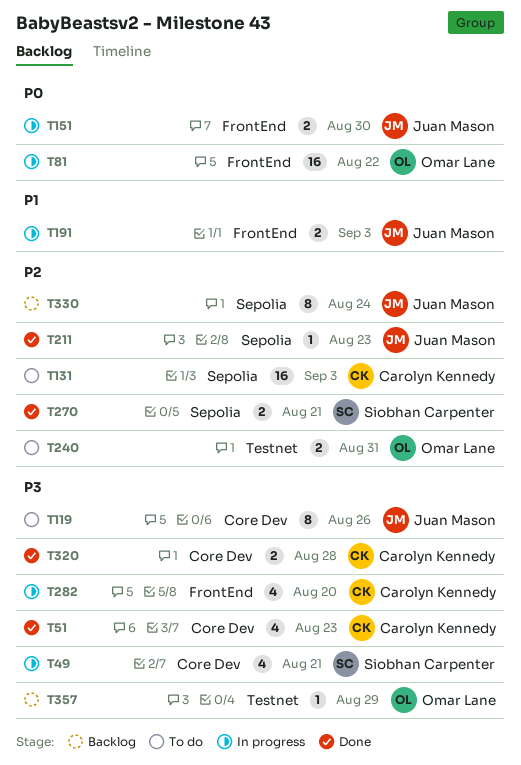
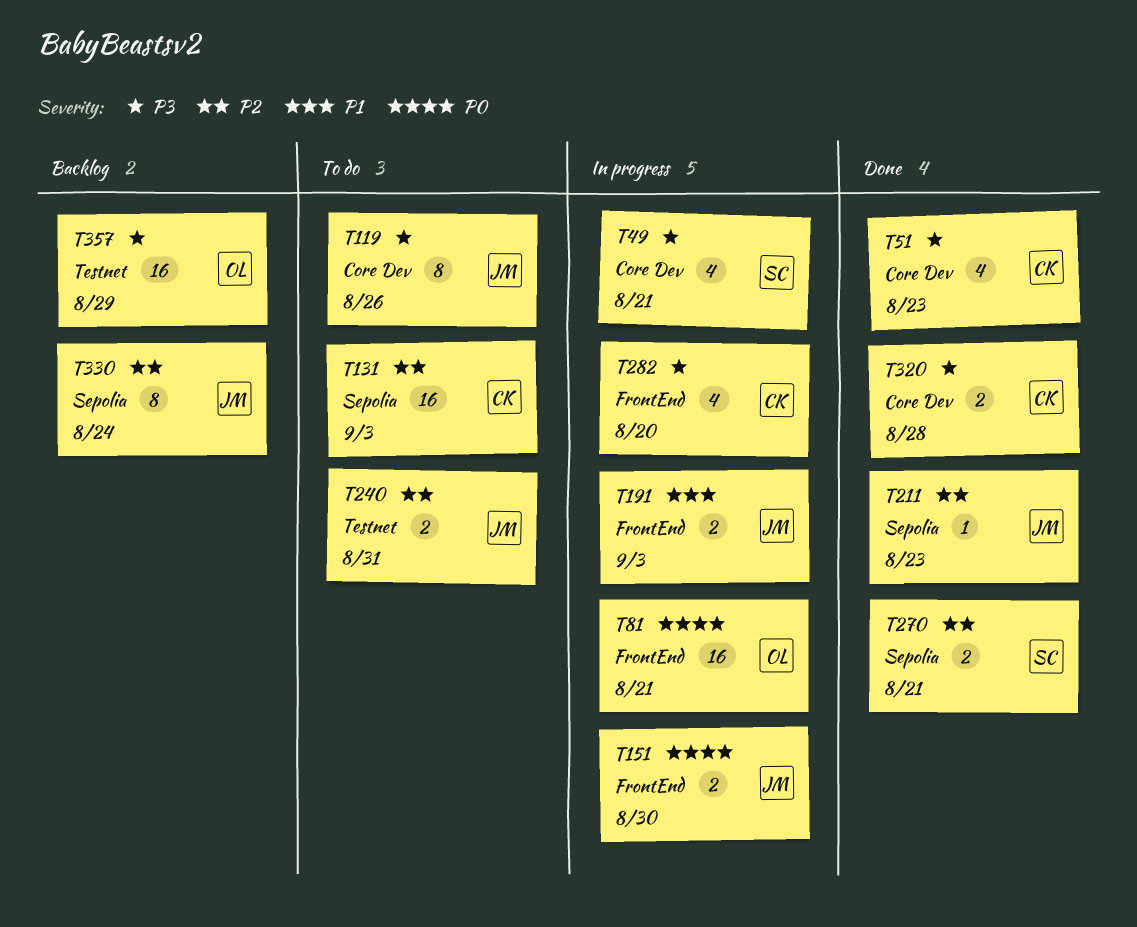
T81, due: Aug 22 -> Aug 21
T240, owner: Omar Lane -> Juan Mason
T357, estimate: 1 -> 16

